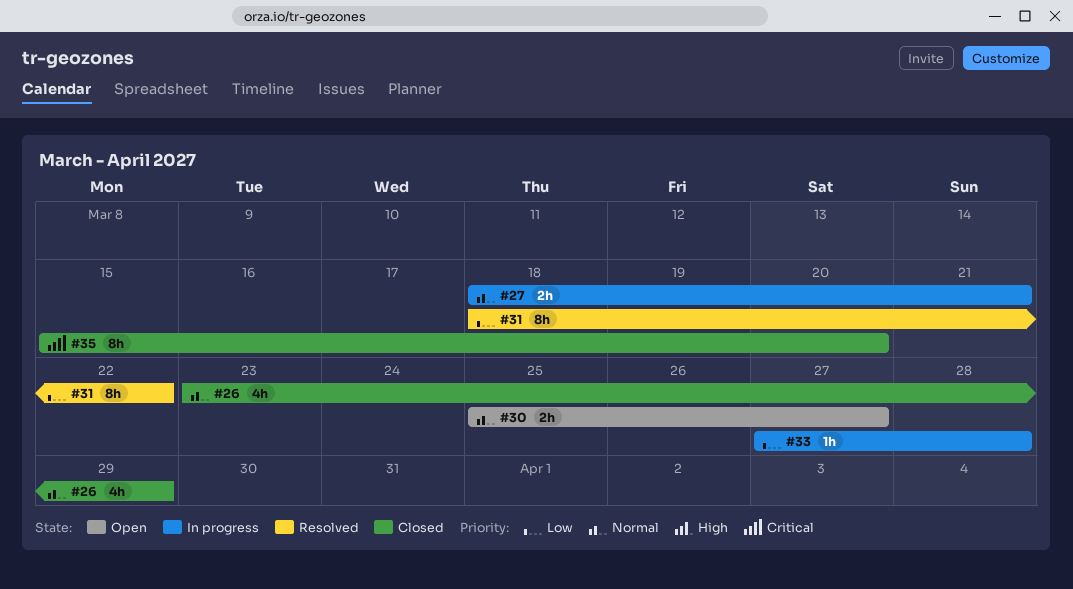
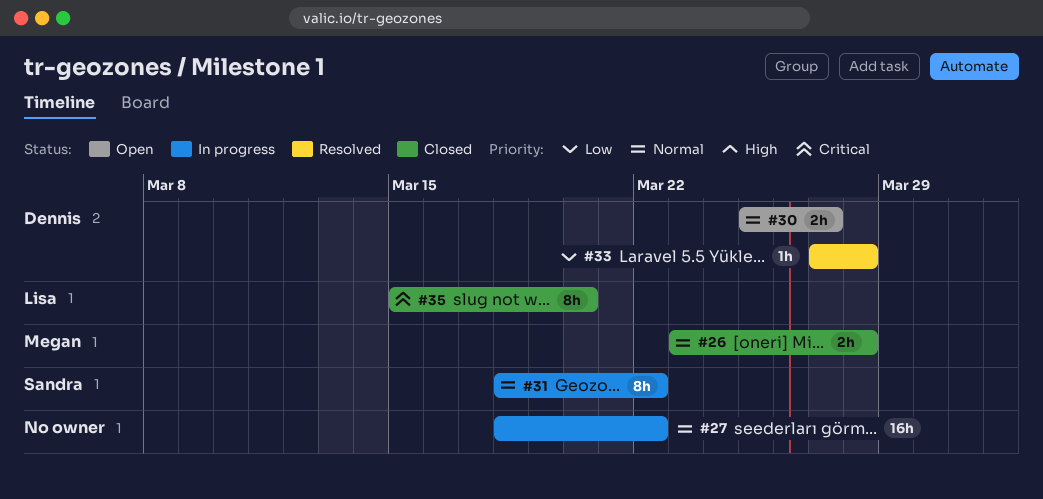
#26, estimate: 4h -> 2h
#26, due: Mar 29 -> Mar 28
#27, estimate: 2h -> 16h
#27, due: Mar 21 -> Mar 22
#31, status: Resolved -> In progress
#31, priority: Low -> Normal
#33, status: In progress -> Resolved

